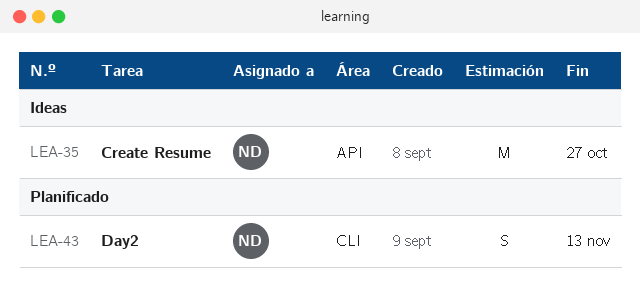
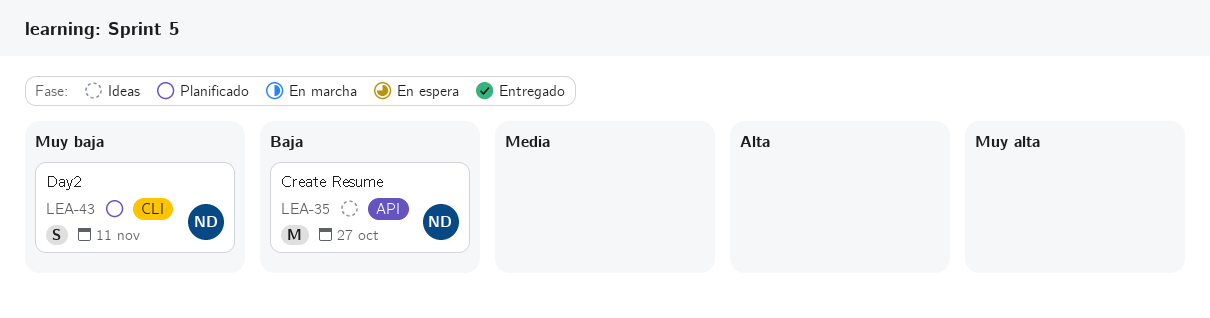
LEA-43, due: Nov 13 -> Nov 11

